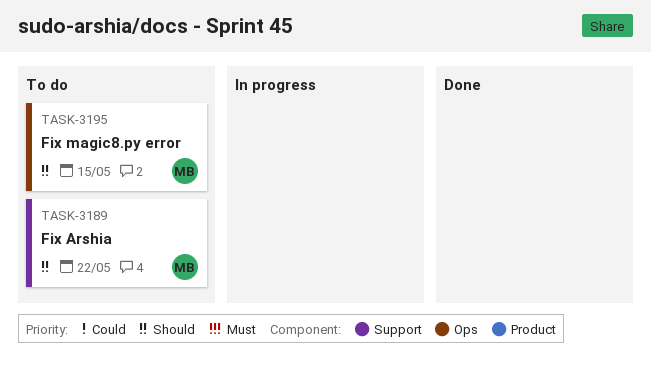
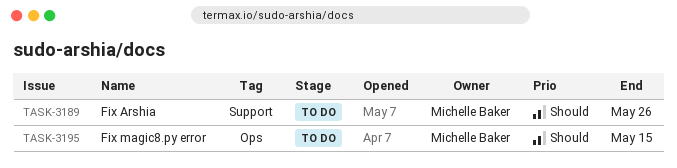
TASK-3189, due: May 22 -> May 26

